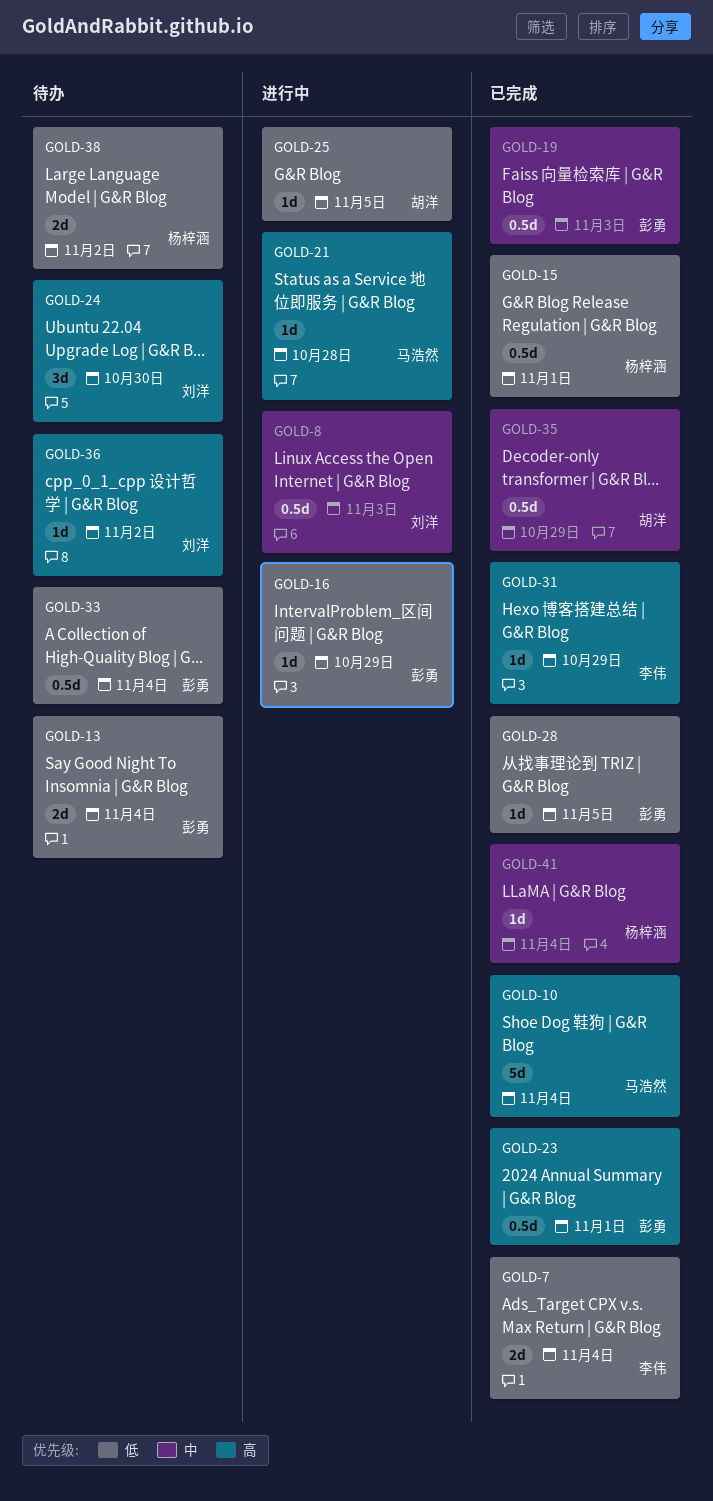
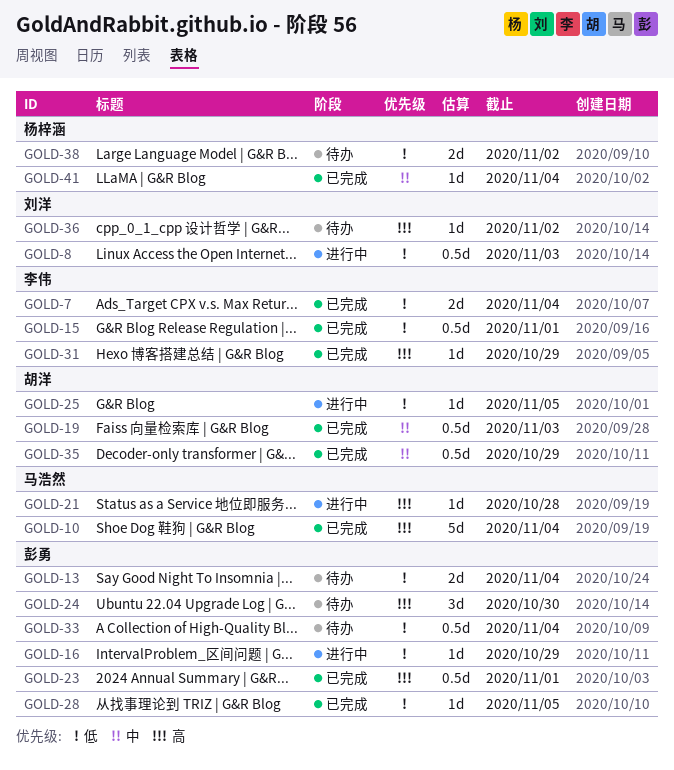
GOLD-8, priority: 中 -> 低
GOLD-15, owner: 杨梓涵 -> 李伟
GOLD-19, owner: 彭勇 -> 胡洋
GOLD-24, owner: 刘洋 -> 彭勇

